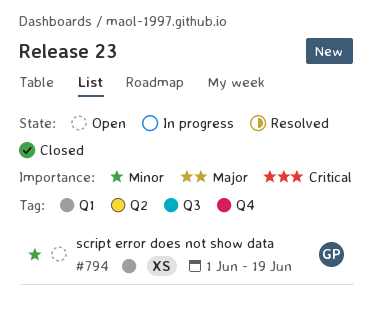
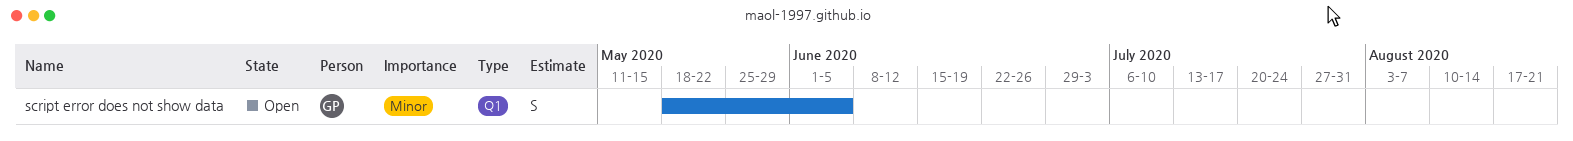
script error does not show data, estimate: XS -> S
script error does not show data, start: Jun 1 -> May 18
script error does not show data, due: Jun 19 -> Jun 5

